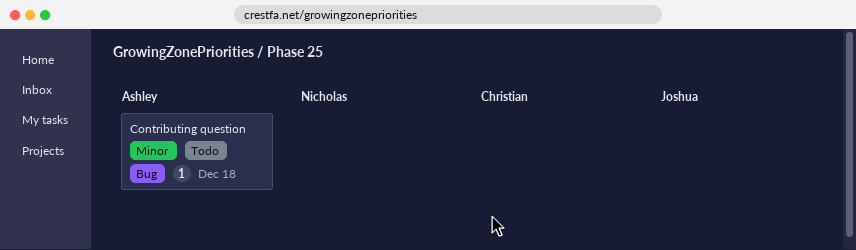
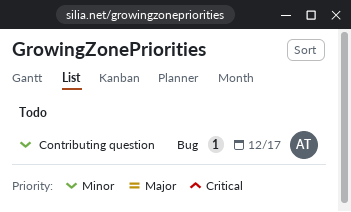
Contributing question, due: Dec 18 -> Dec 17

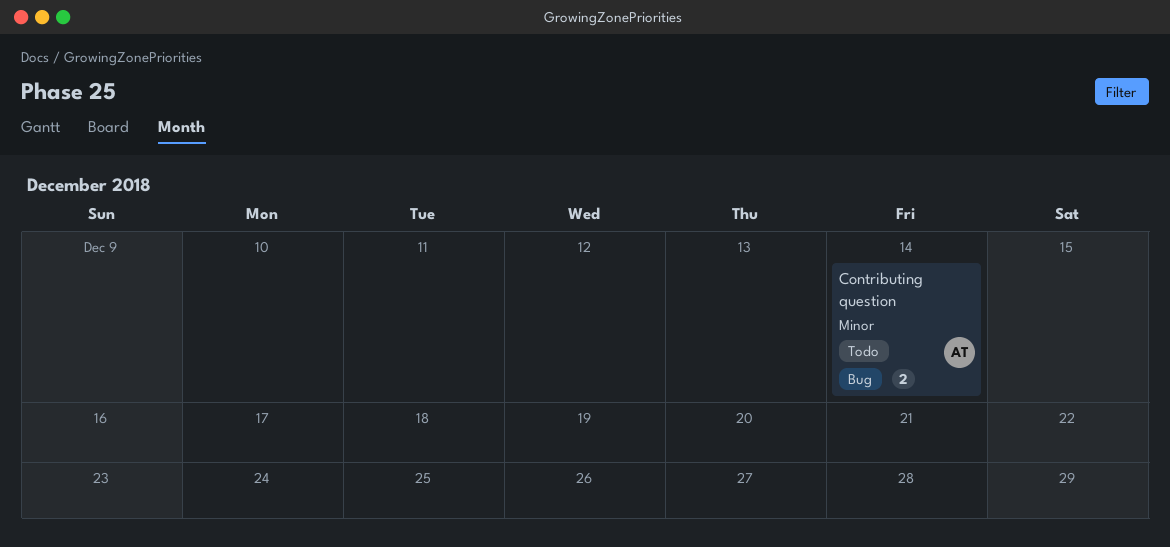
Contributing question, estimate: 1 -> 2
Contributing question, due: Dec 17 -> Dec 14

